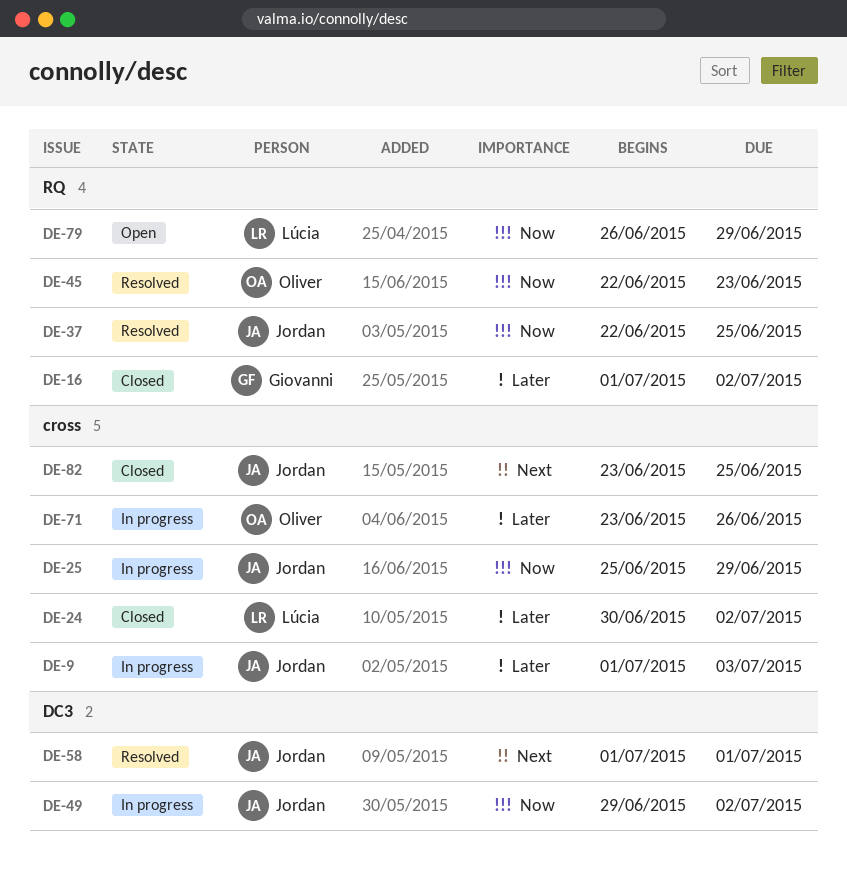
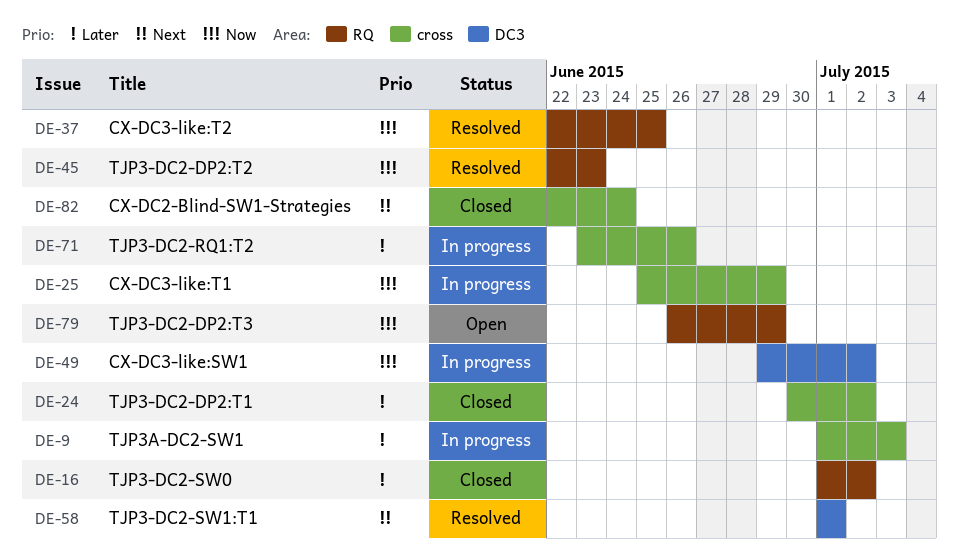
DE-82, start: Jun 23 -> Jun 22
DE-82, due: Jun 25 -> Jun 24

